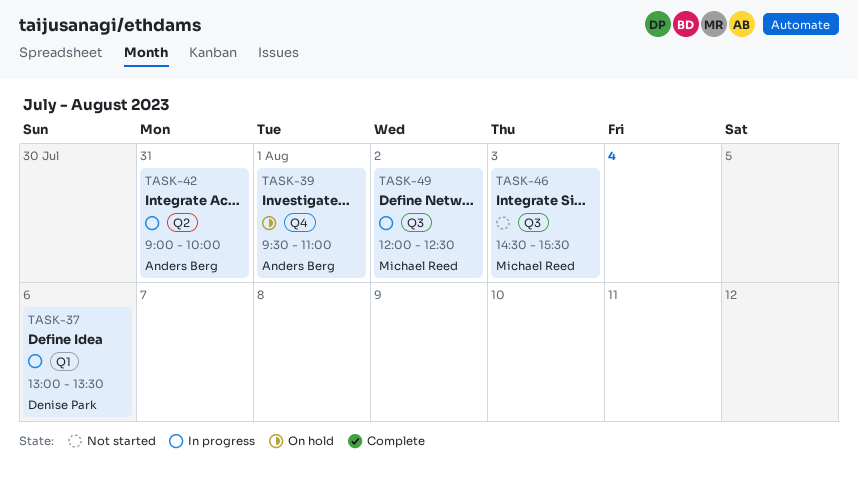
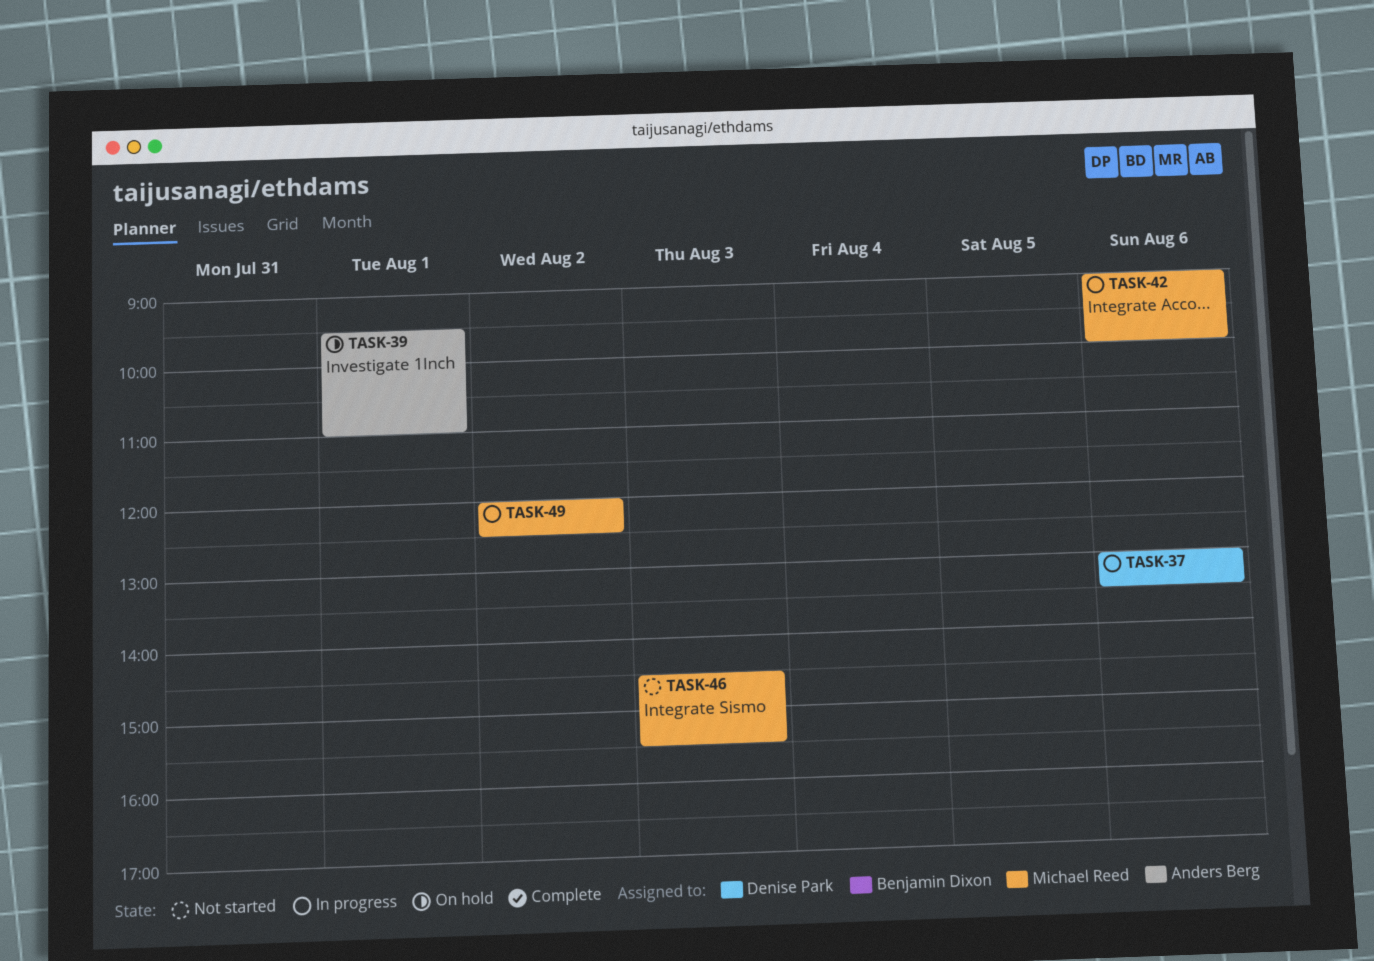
TASK-42, owner: Anders Berg -> Michael Reed
TASK-42, day: Jul 31 -> Aug 6

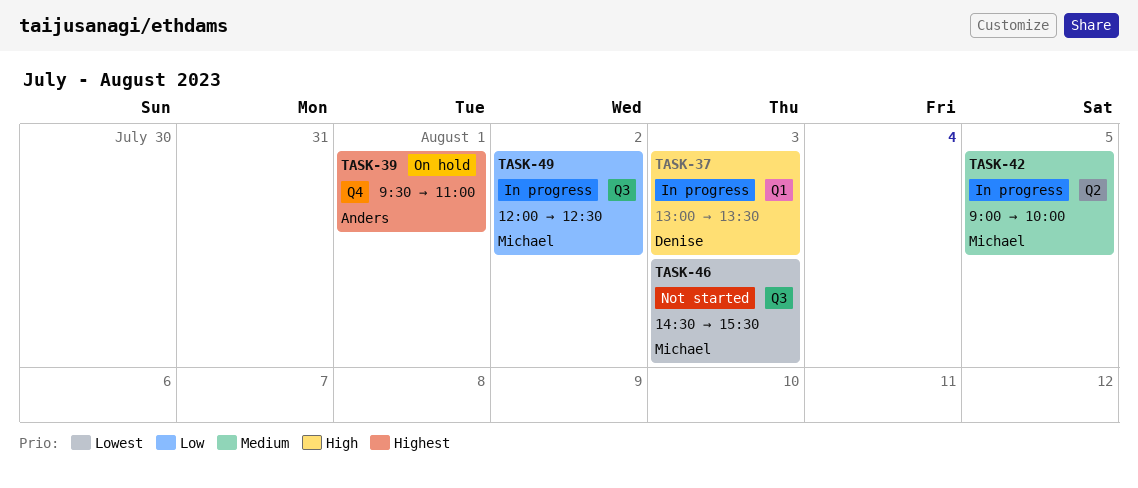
TASK-37, day: Aug 6 -> Aug 3
TASK-42, day: Aug 6 -> Aug 5

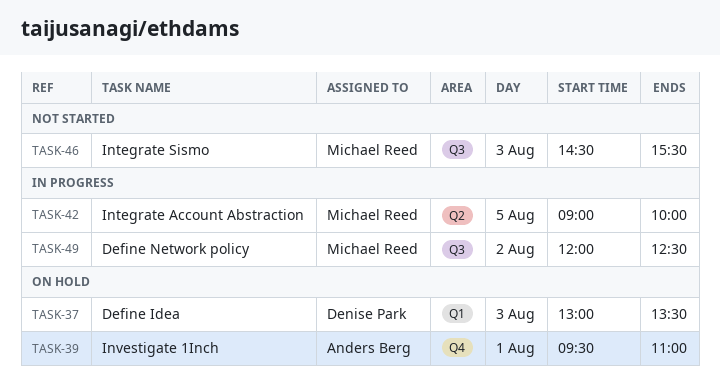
TASK-37, status: In progress -> On hold

